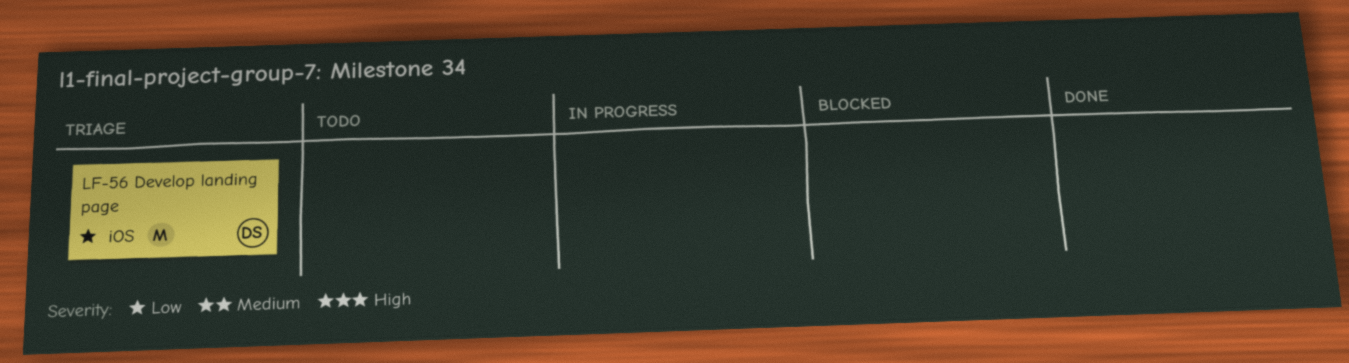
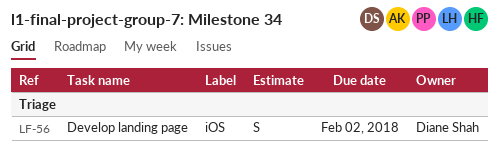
LF-56, estimate: M -> S

